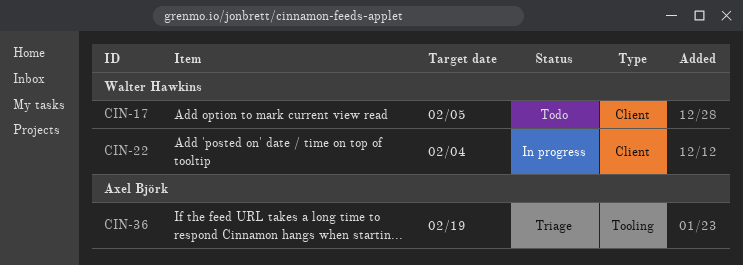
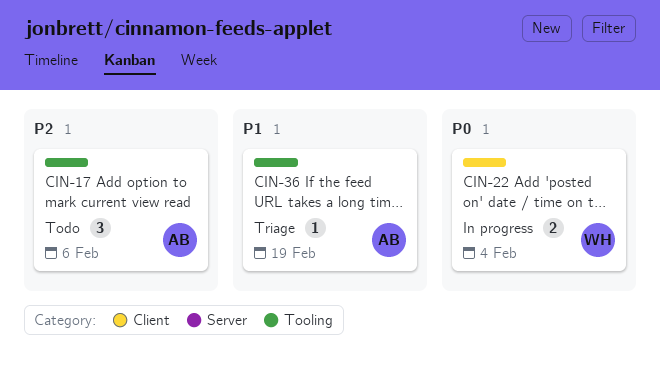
CIN-17, owner: Walter Hawkins -> Axel Björk
CIN-17, label: Client -> Tooling
CIN-17, due: Feb 5 -> Feb 6

